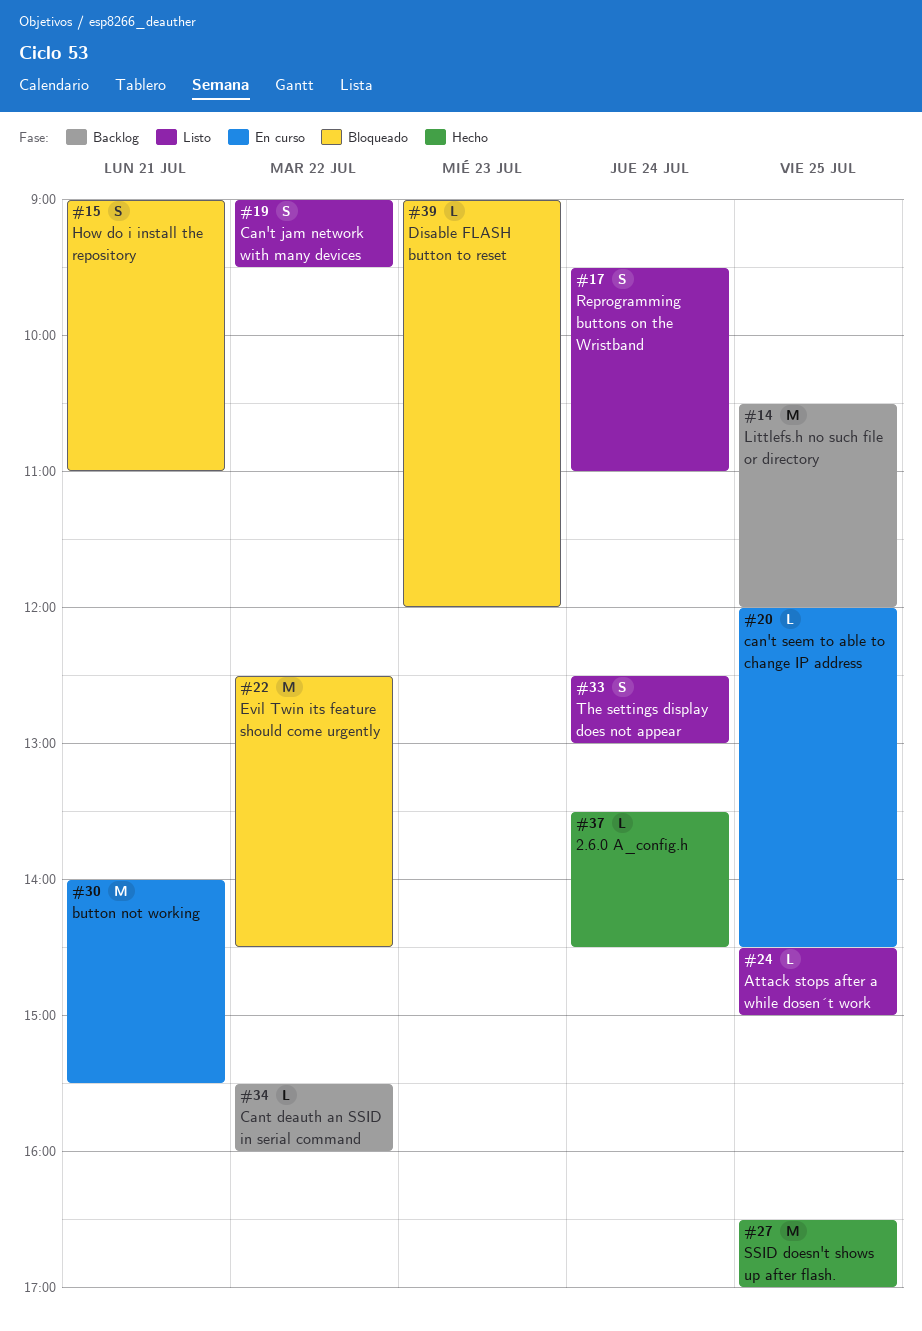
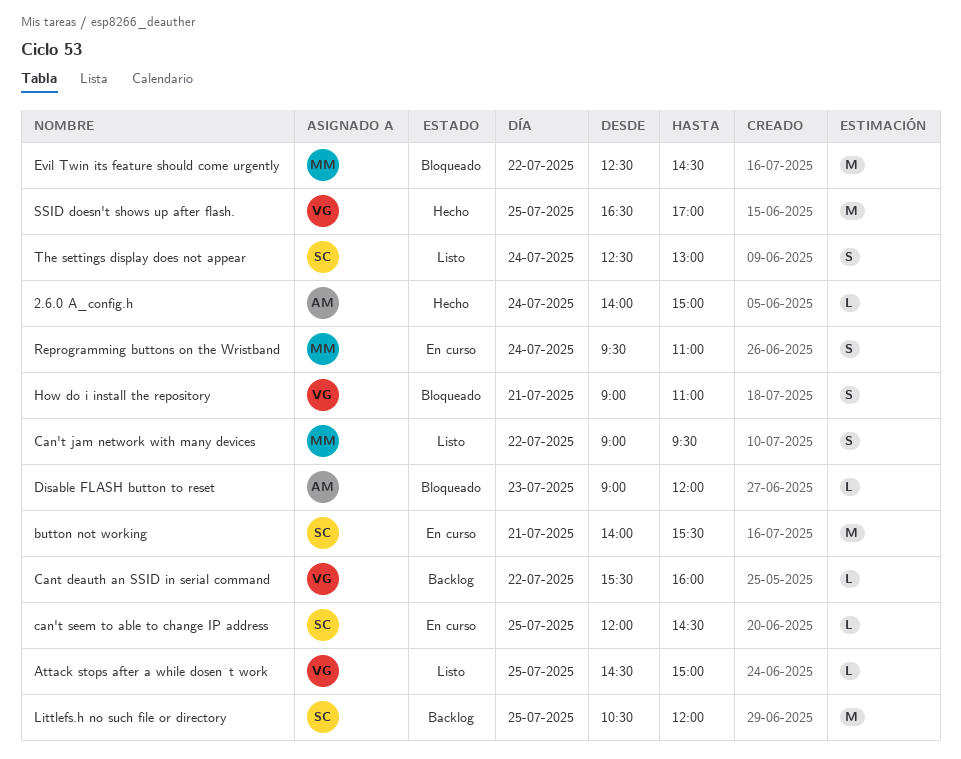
2.6.0 A_config.h, begins: 13:30 -> 14:00
2.6.0 A_config.h, ends: 14:30 -> 15:00
Reprogramming buttons on the Wristband, status: Listo -> En curso

